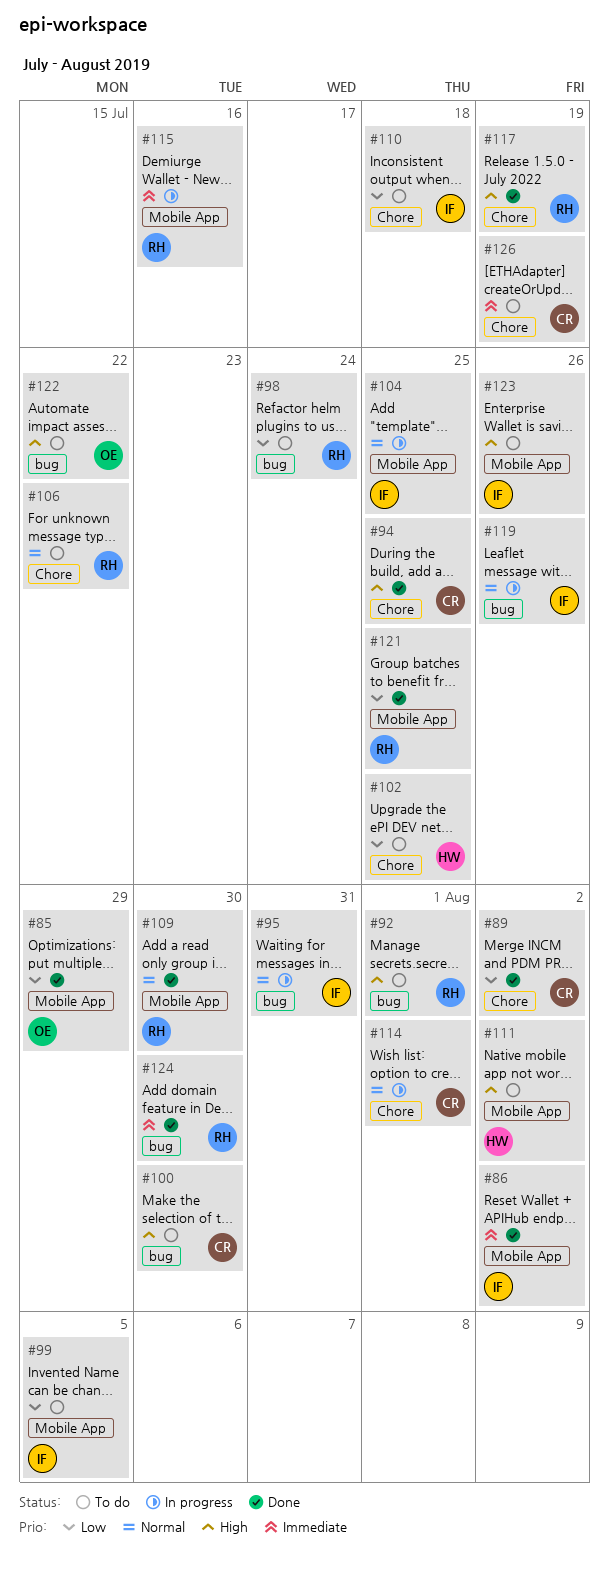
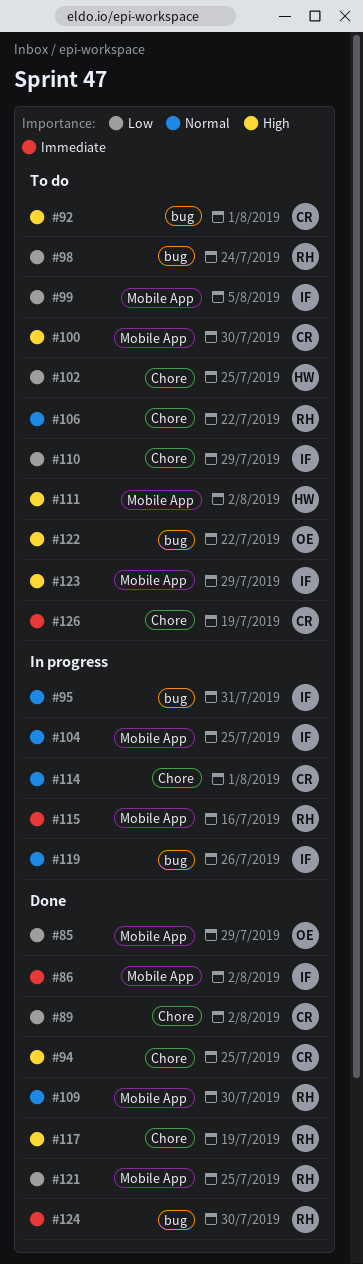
#92, owner: RH -> CR
#100, label: bug -> Mobile App
#110, due: Jul 18 -> Jul 29
#123, due: Jul 26 -> Jul 29

